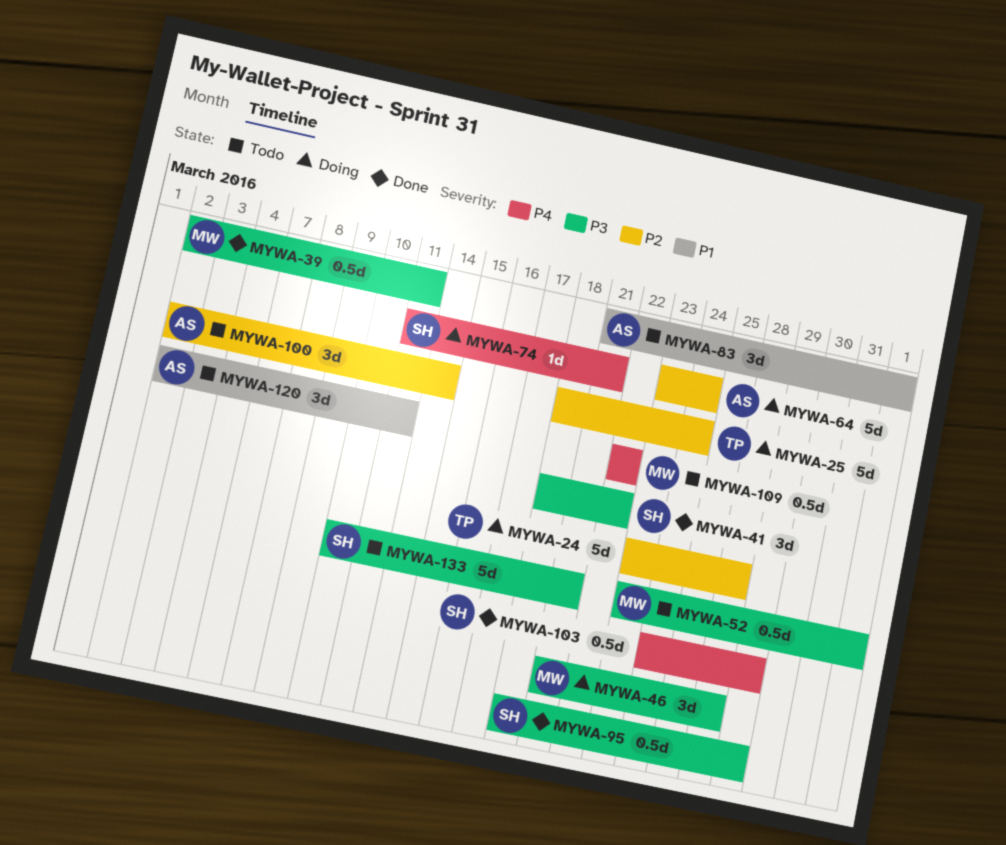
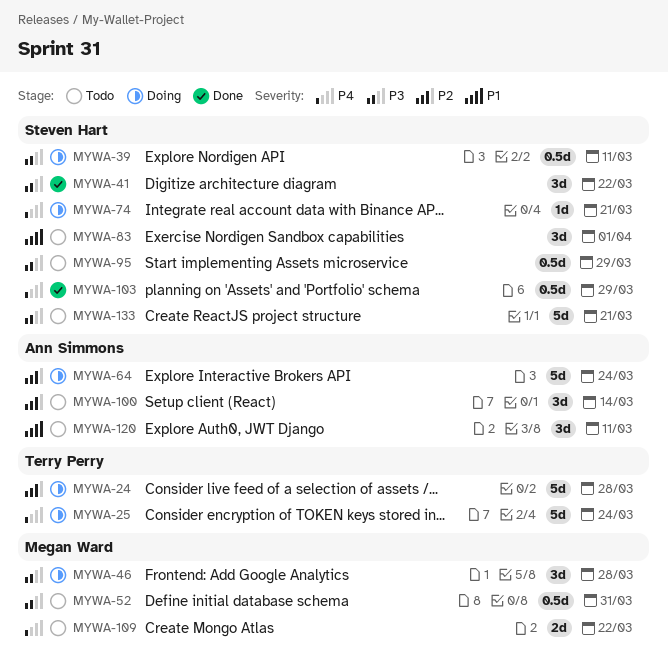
MYWA-25, priority: P2 -> P4
MYWA-39, status: Done -> Doing
MYWA-39, owner: Megan Ward -> Steven Hart
MYWA-52, due: Apr 1 -> Mar 31
MYWA-83, owner: Ann Simmons -> Steven Hart
MYWA-95, status: Done -> Todo
MYWA-109, estimate: 0.5d -> 2d

